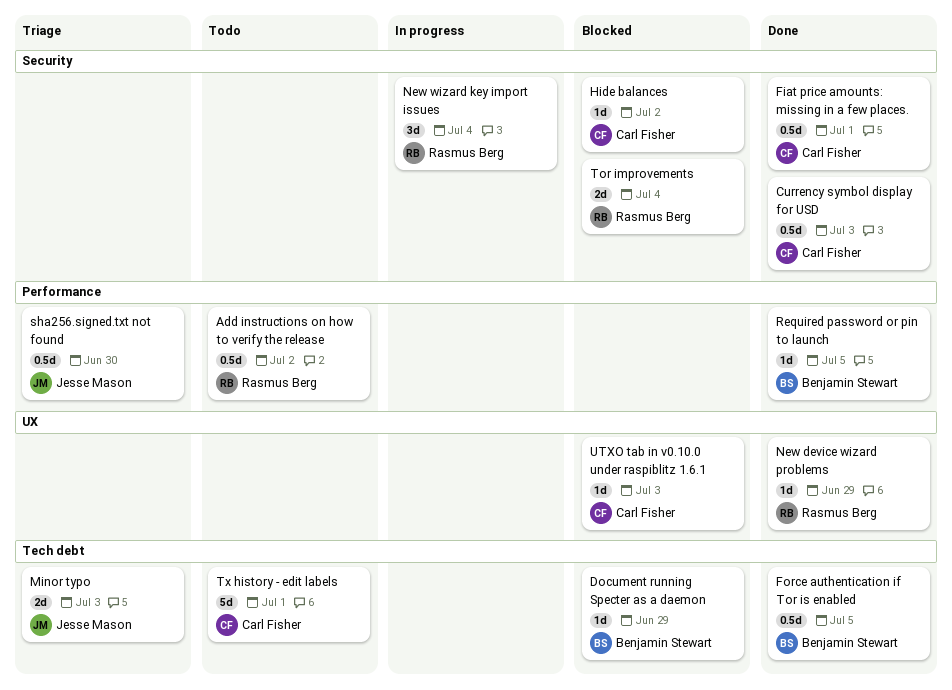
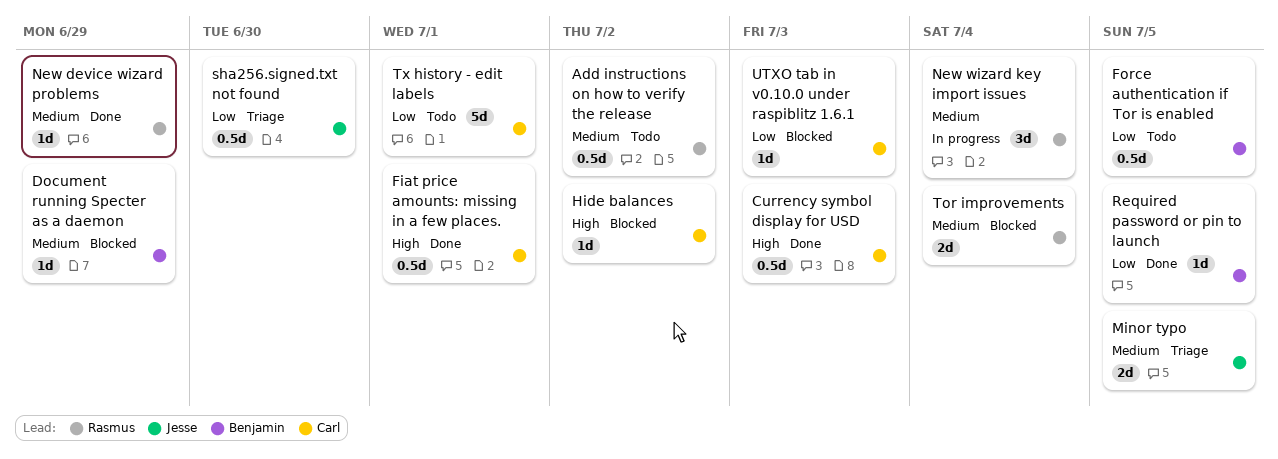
Force authentication if Tor is enabled, status: Done -> Todo
Minor typo, due: Jul 3 -> Jul 5

